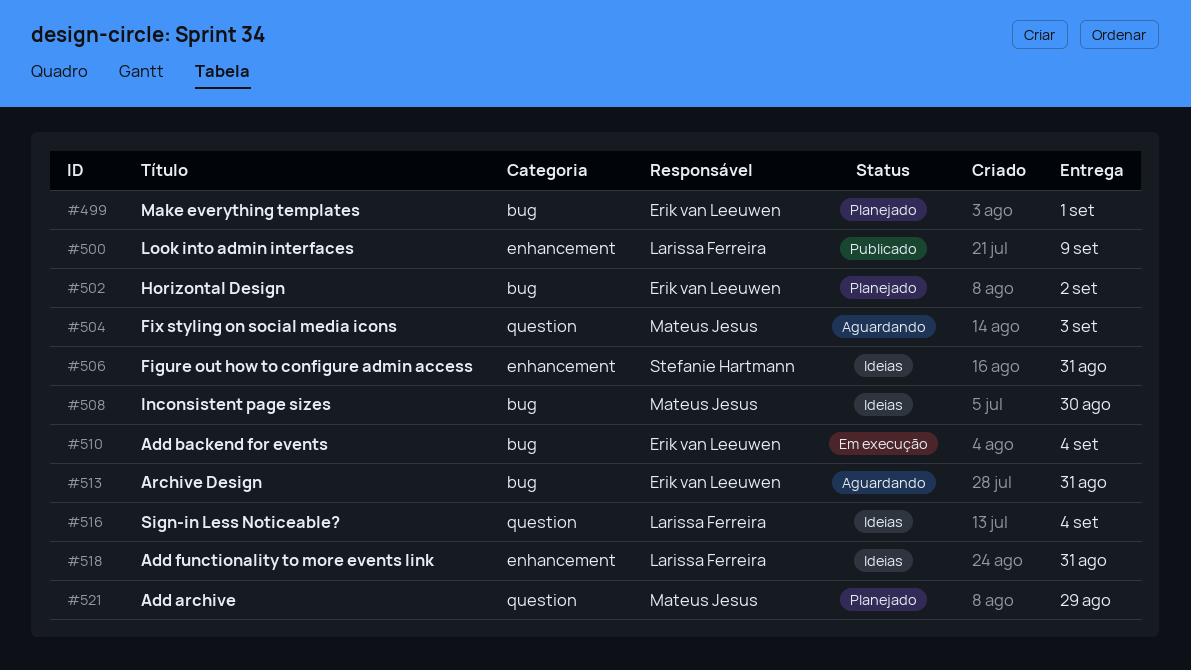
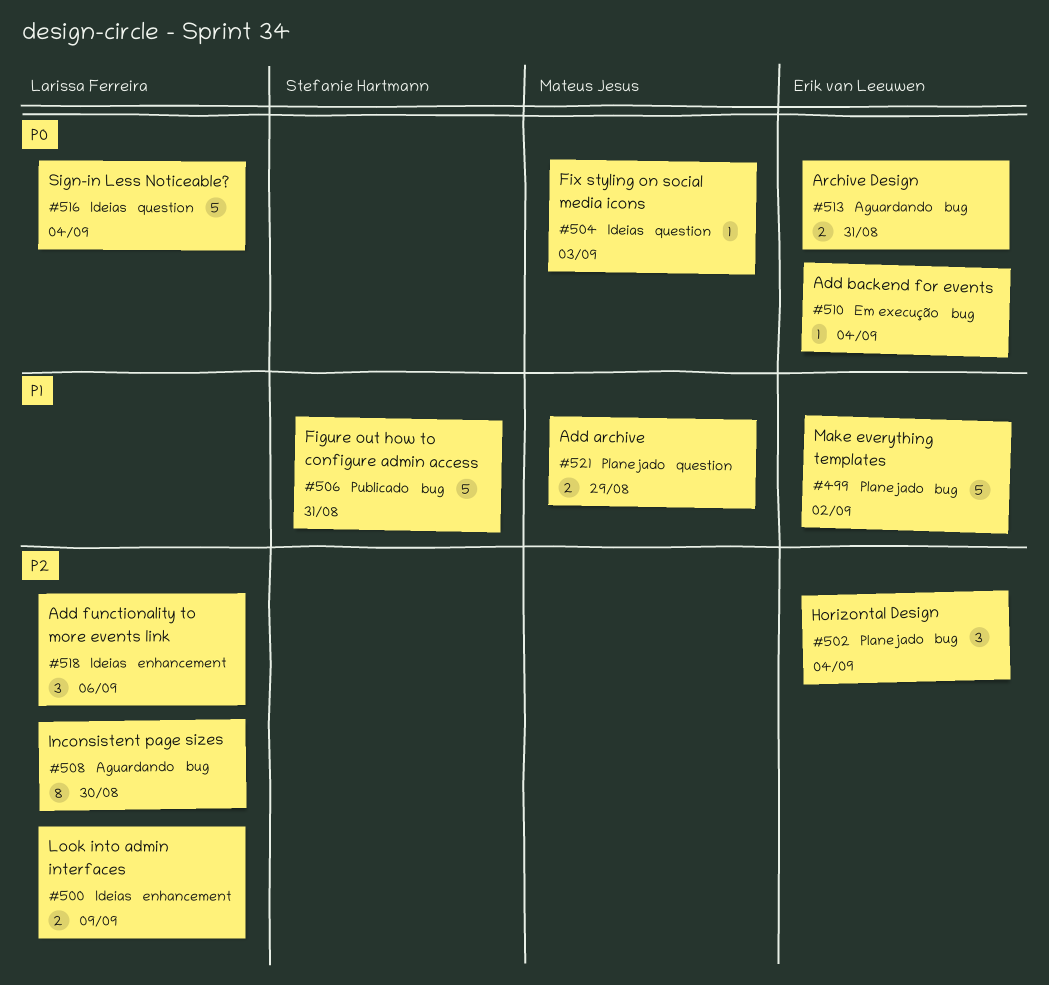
#499, due: Sep 1 -> Sep 2
#500, status: Publicado -> Ideias
#502, due: Sep 2 -> Sep 4
#504, status: Aguardando -> Ideias
#506, status: Ideias -> Publicado
#506, label: enhancement -> bug
#508, status: Ideias -> Aguardando
#508, owner: Mateus Jesus -> Larissa Ferreira
#518, due: Aug 31 -> Sep 6

